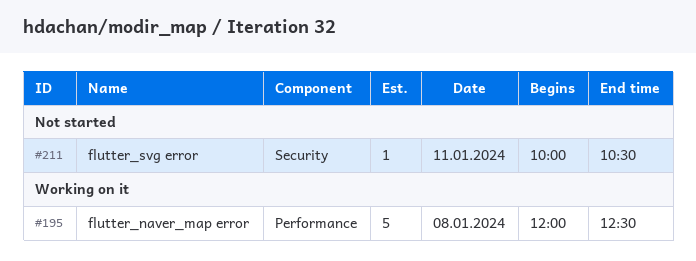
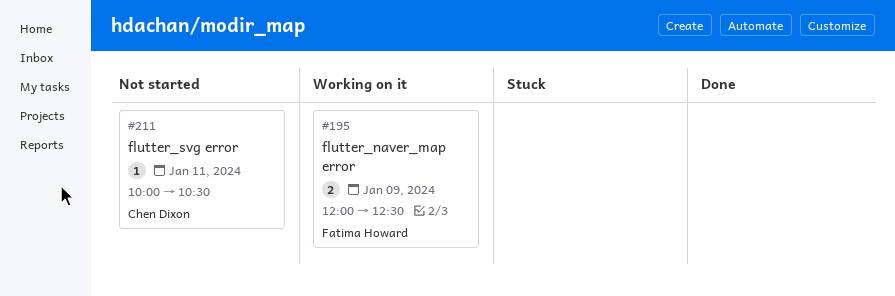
#195, estimate: 5 -> 2
#195, day: Jan 8 -> Jan 9

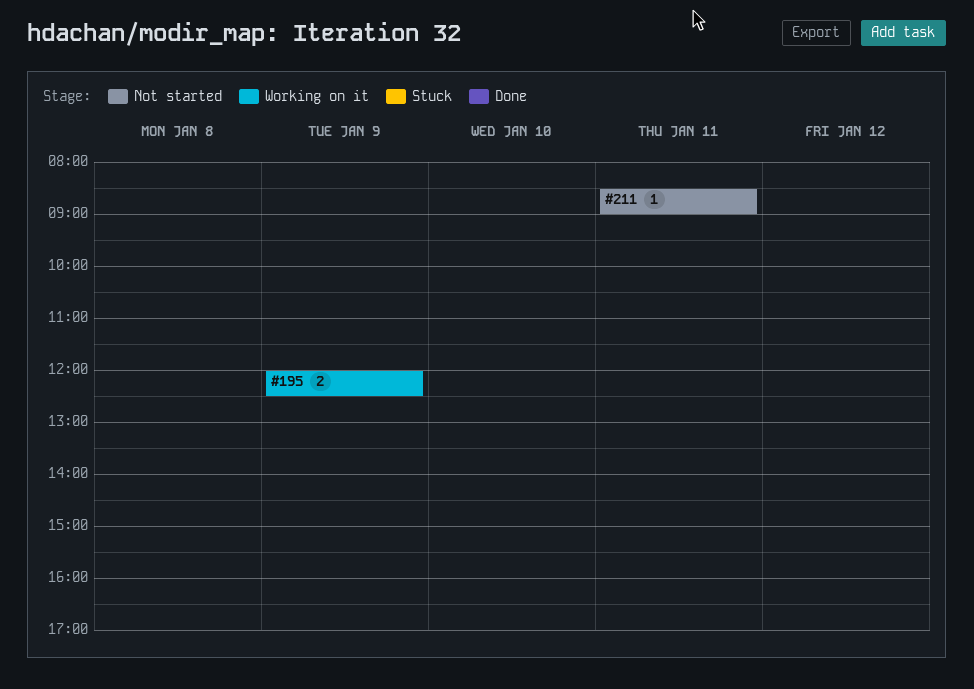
#211, begins: 10:00 -> 08:30
#211, ends: 10:30 -> 09:00

